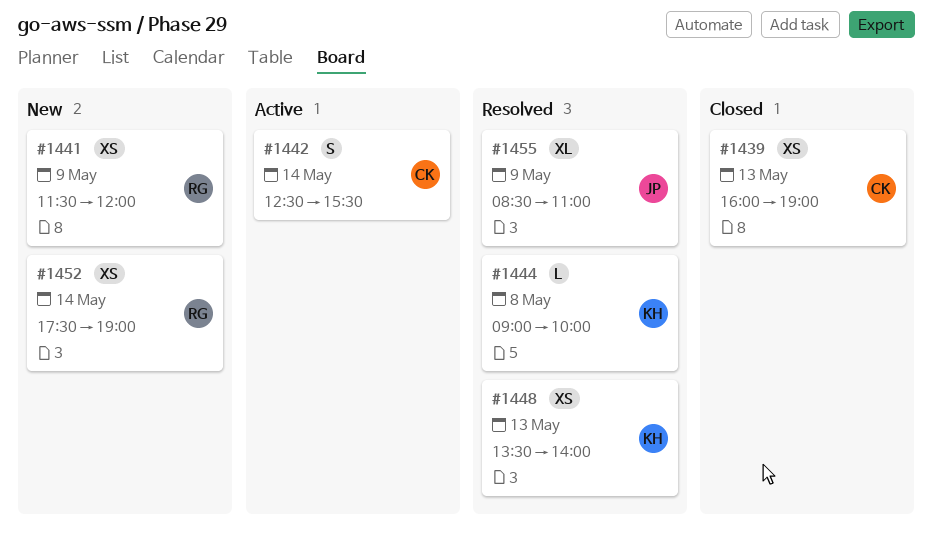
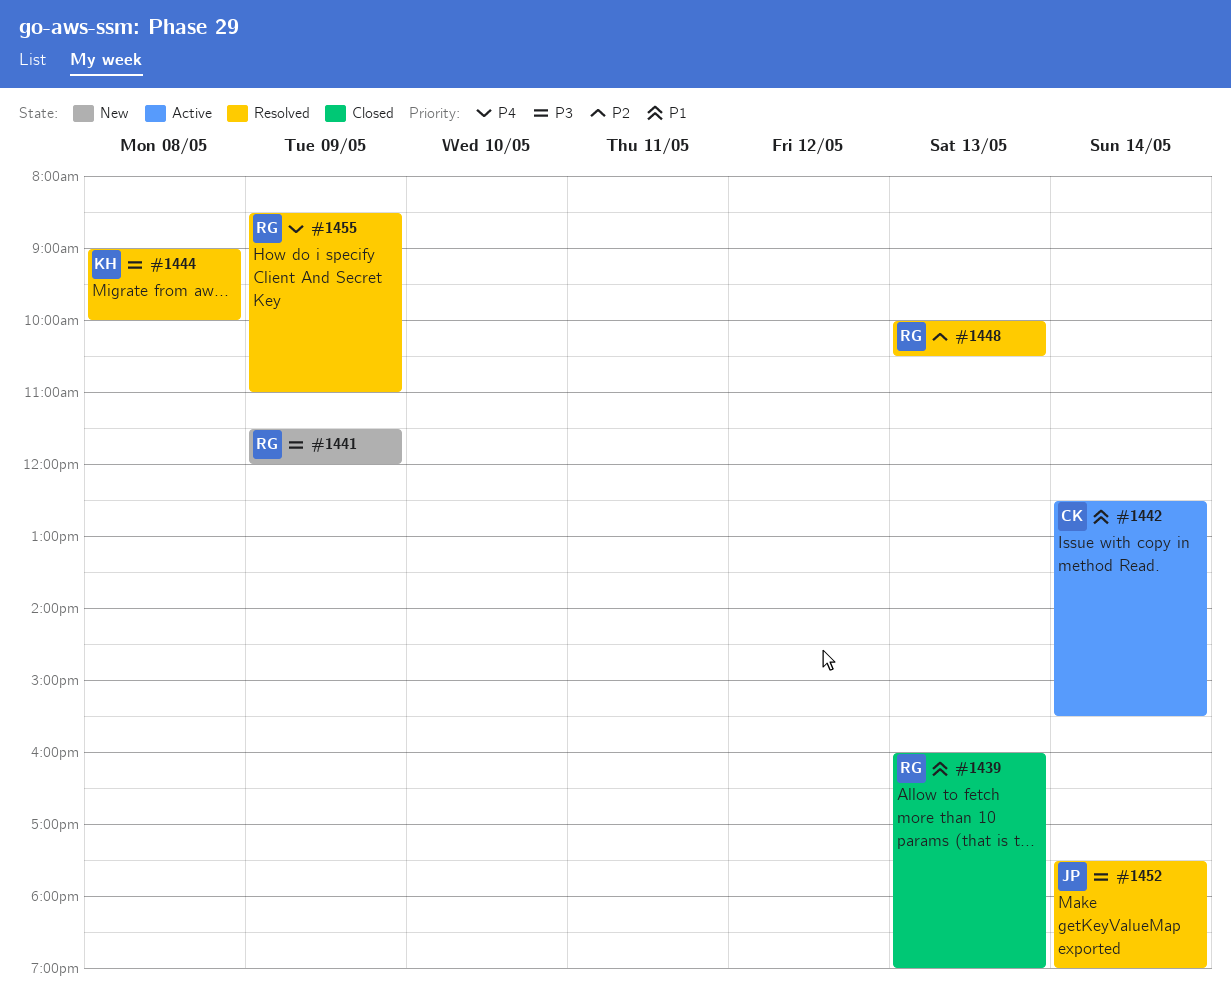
#1439, owner: CK -> RG
#1448, owner: KH -> RG
#1448, begins: 13:30 -> 10:00
#1448, ends: 14:00 -> 10:30
#1452, status: New -> Resolved
#1452, owner: RG -> JP
#1455, owner: JP -> RG

